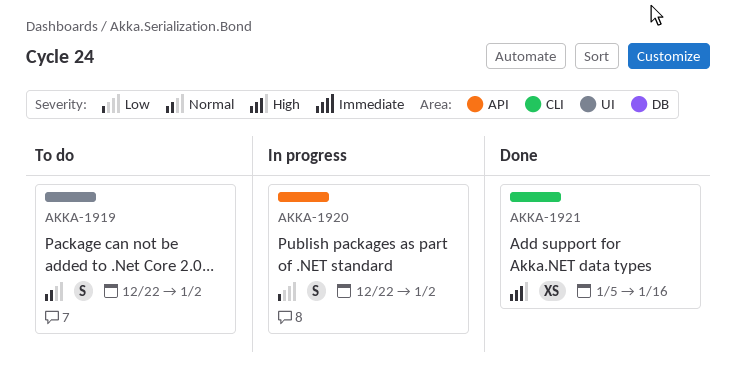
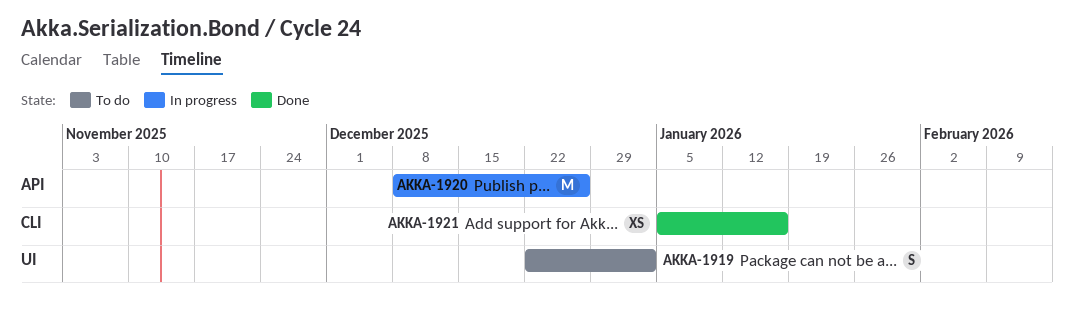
AKKA-1920, estimate: S -> M
AKKA-1920, start: Dec 22 -> Dec 8
AKKA-1920, due: Jan 2 -> Dec 26

